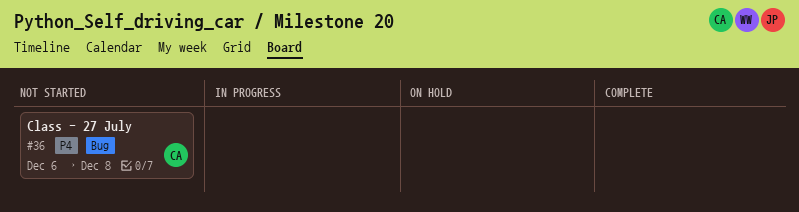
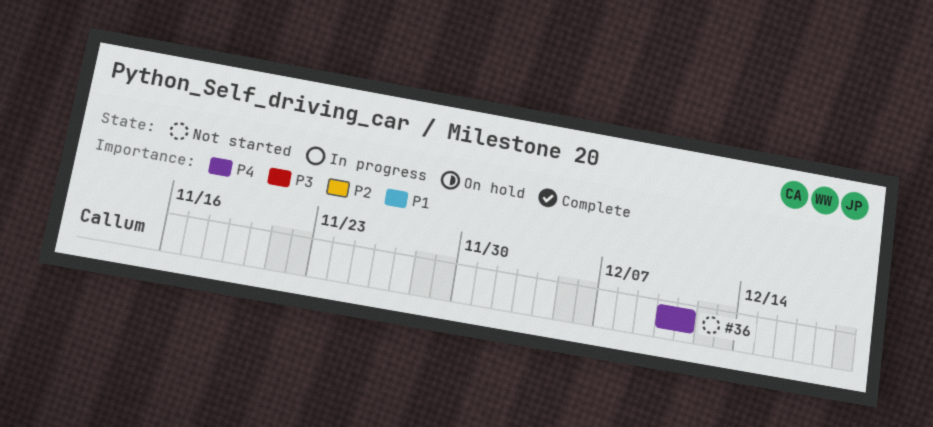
#36, start: Dec 6 -> Dec 10
#36, due: Dec 8 -> Dec 11

